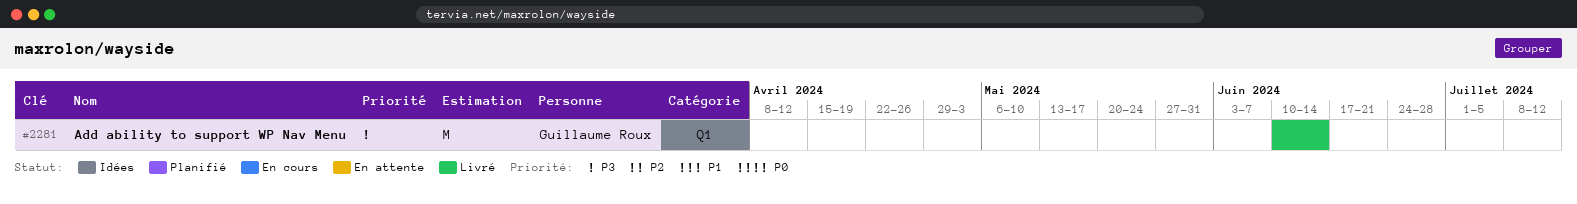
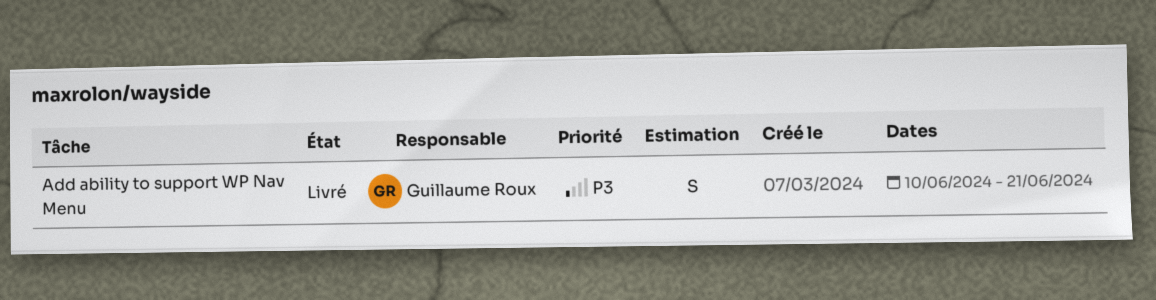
Add ability to support WP Nav Menu, estimate: M -> S
Add ability to support WP Nav Menu, due: Jun 14 -> Jun 21

